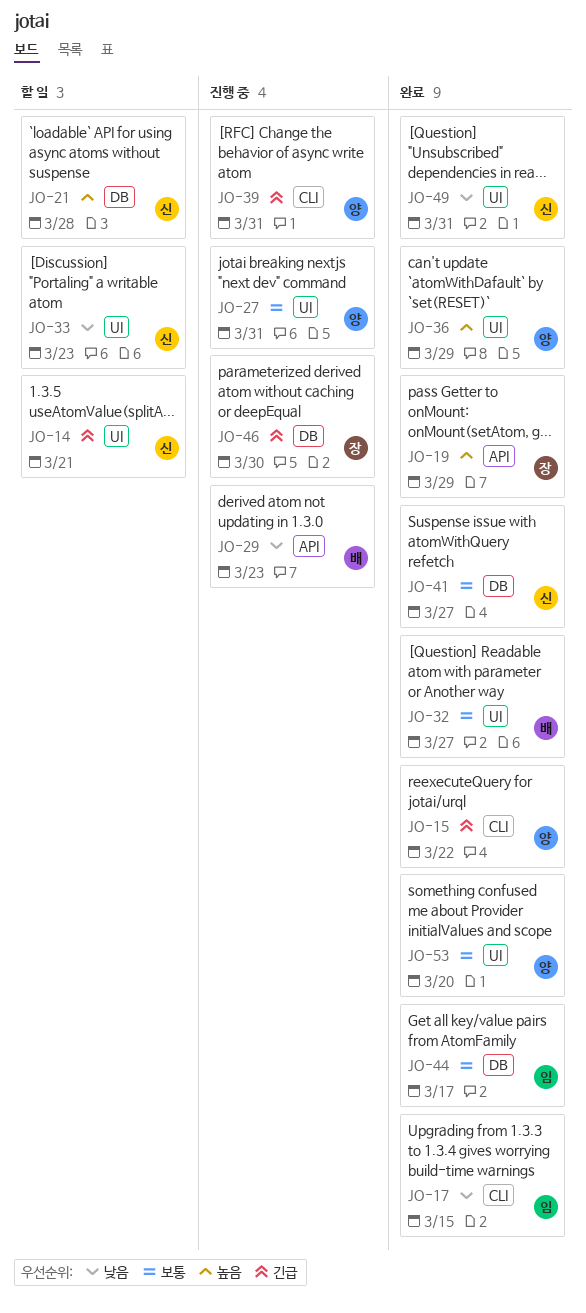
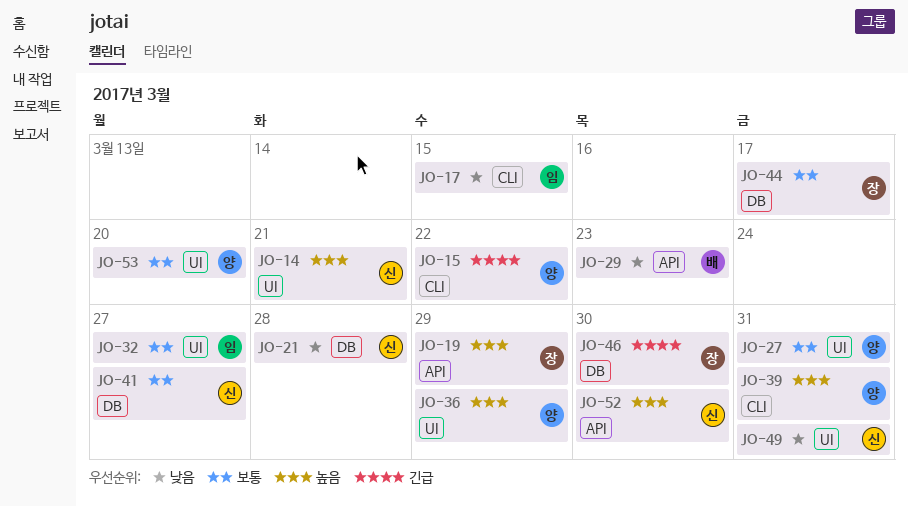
JO-14, priority: 긴급 -> 높음
JO-21, priority: 높음 -> 낮음
JO-32, owner: 배 -> 임
JO-33: present -> none
JO-39, priority: 긴급 -> 높음
JO-44, owner: 임 -> 장
JO-52: none -> present

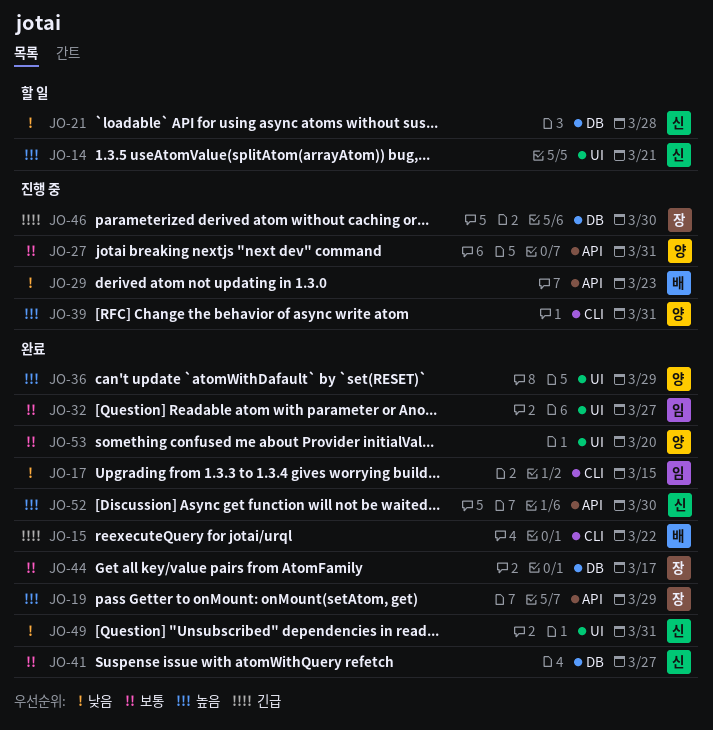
JO-15, owner: 양 -> 배
JO-27, label: UI -> API

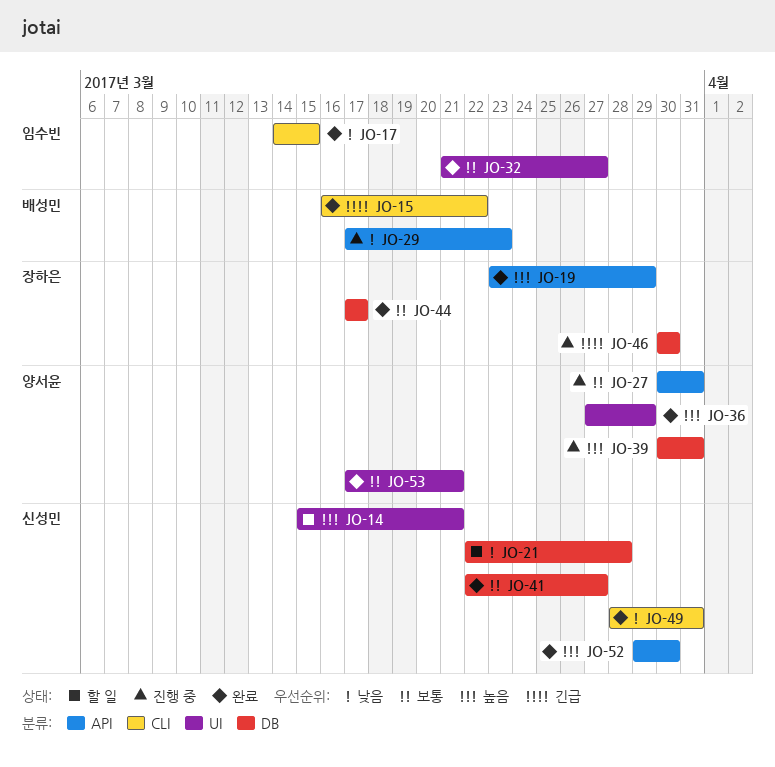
JO-39, label: CLI -> DB
JO-49, label: UI -> CLI
JO-53, due: Mar 20 -> Mar 21

